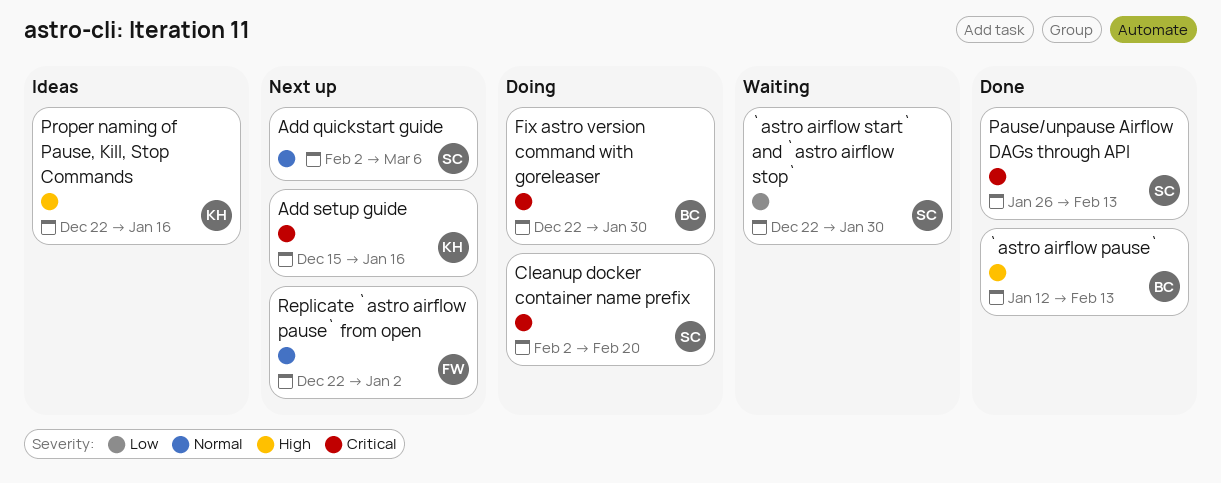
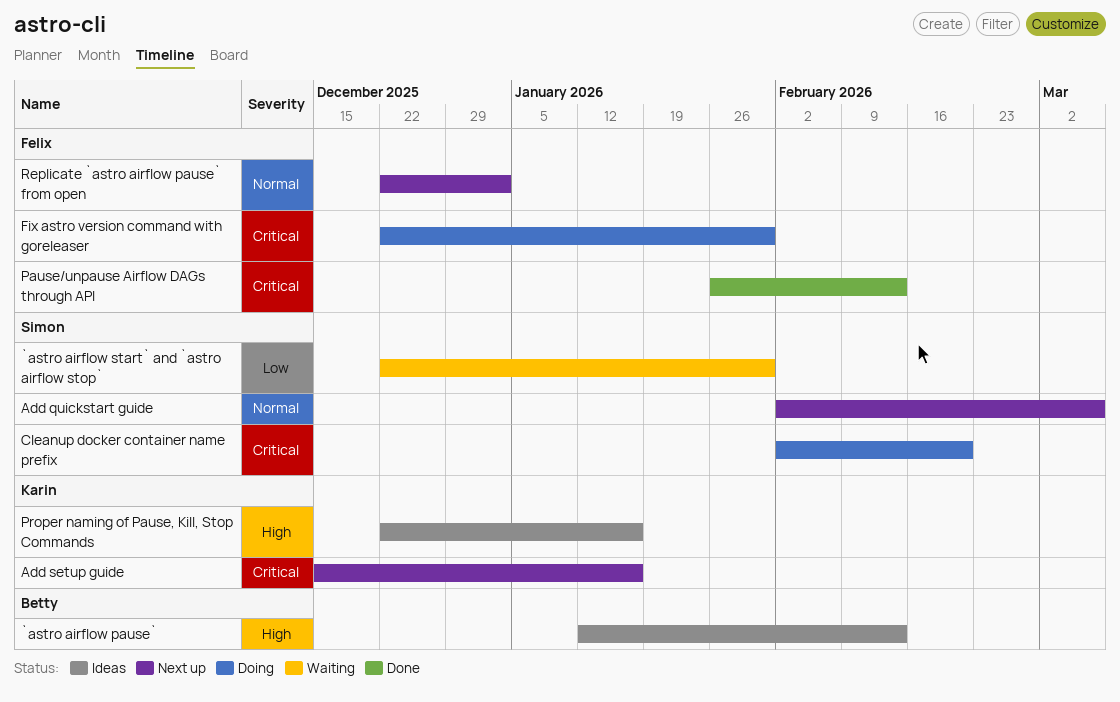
`astro airflow pause`, status: Done -> Ideas
Fix astro version command with goreleaser, owner: Betty -> Felix
Pause/unpause Airflow DAGs through API, owner: Simon -> Felix

